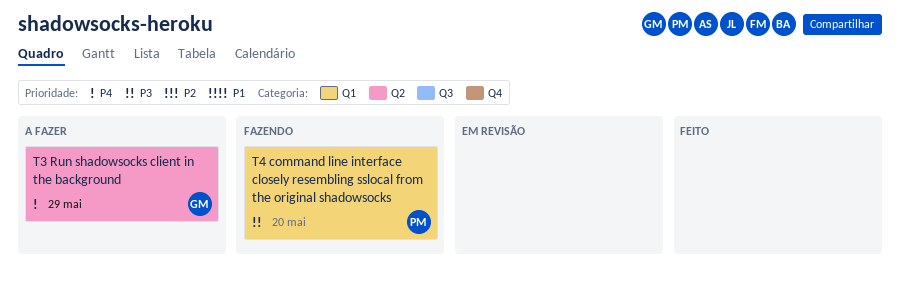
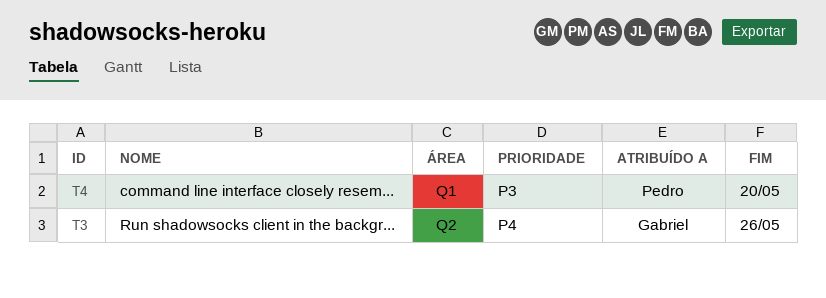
T3, due: May 29 -> May 26

